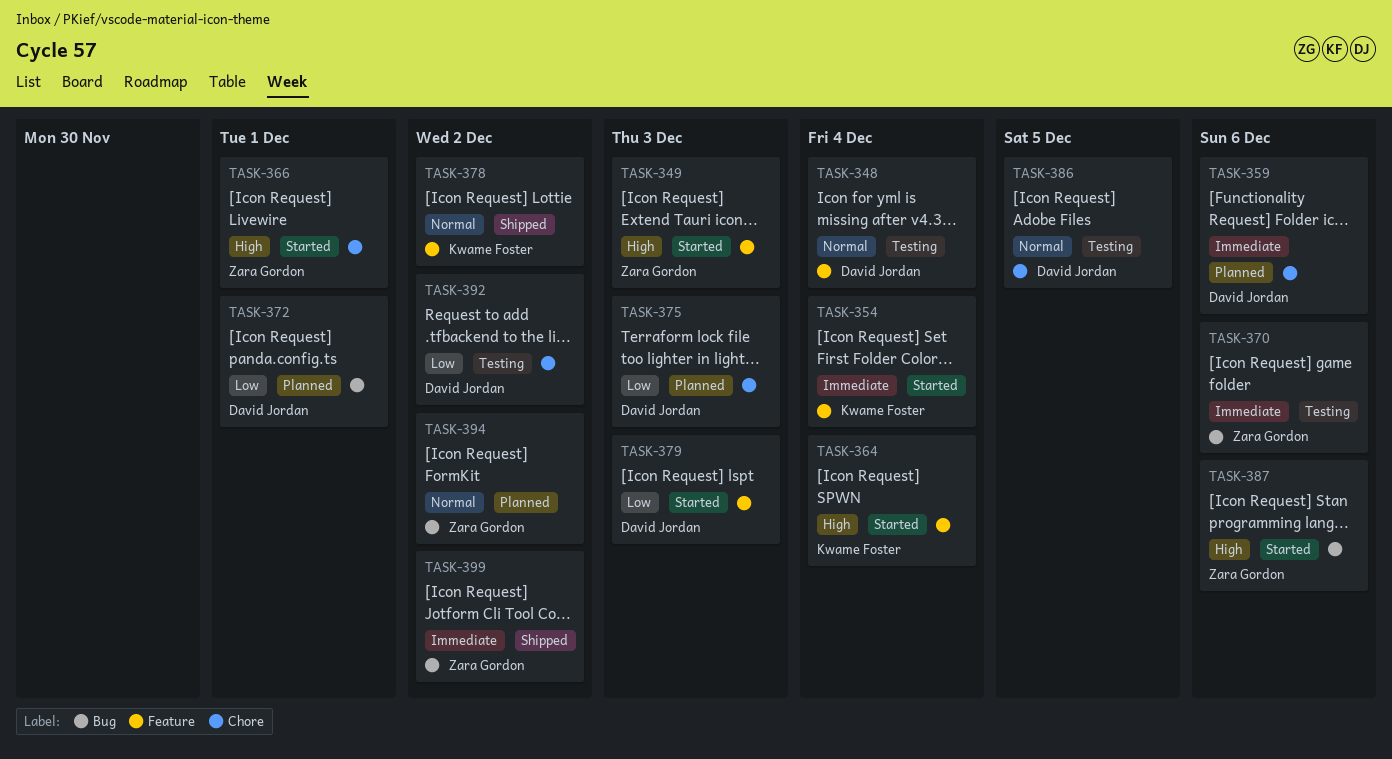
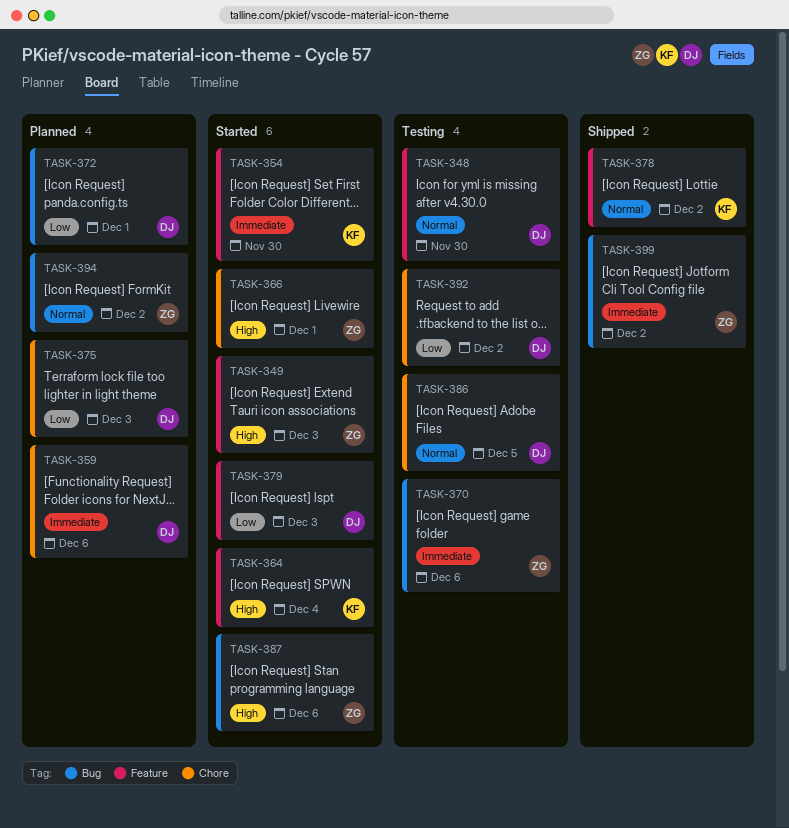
TASK-348, due: Dec 4 -> Nov 30
TASK-354, due: Dec 4 -> Nov 30

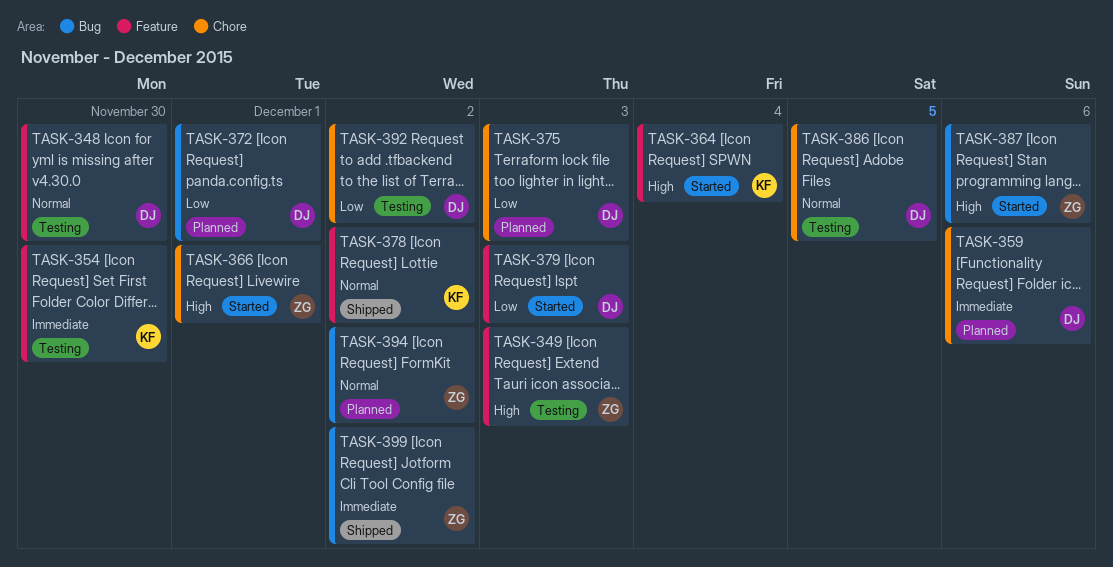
TASK-349, status: Started -> Testing
TASK-354, status: Started -> Testing
TASK-370: present -> none

